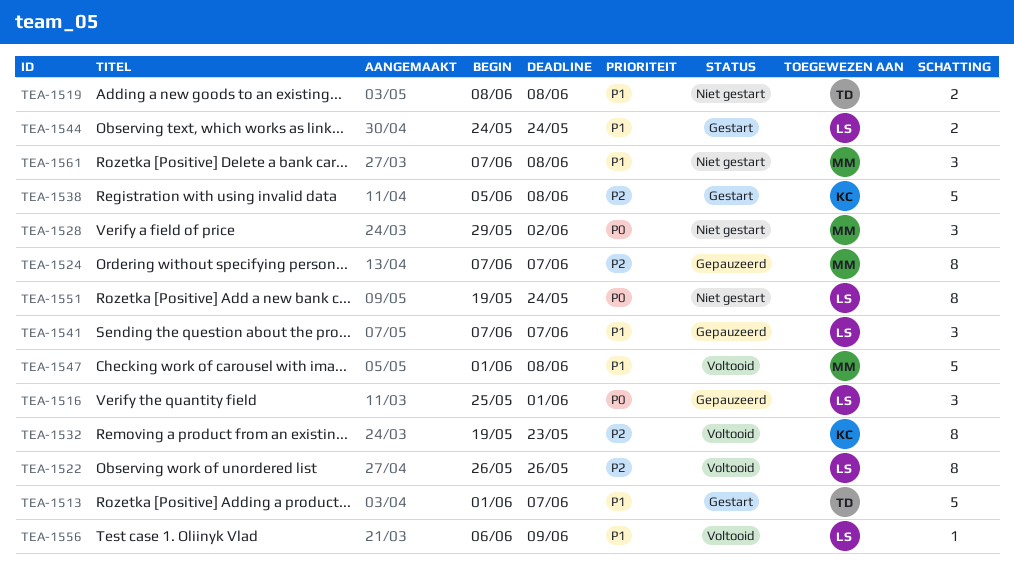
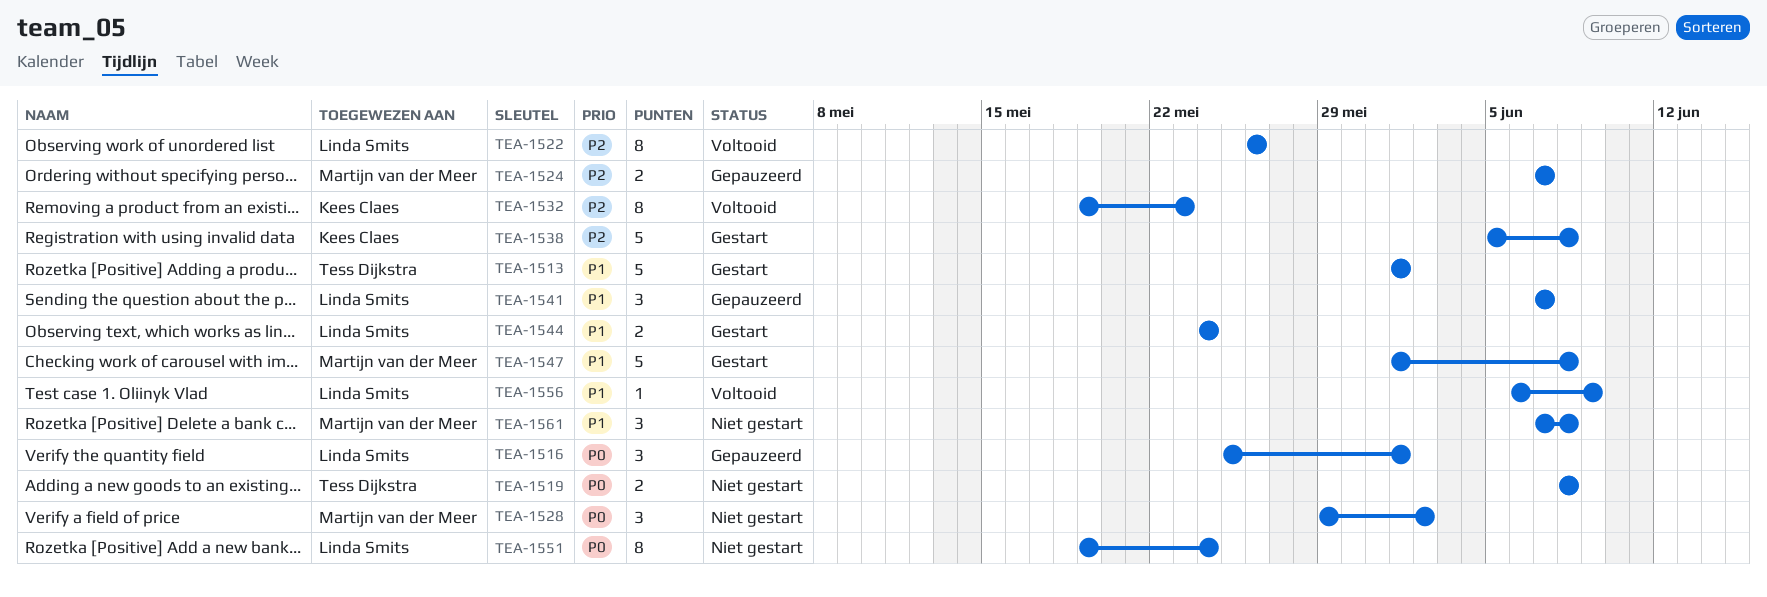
TEA-1513, due: Jun 7 -> Jun 1
TEA-1519, priority: P1 -> P0
TEA-1524, estimate: 8 -> 2
TEA-1547, status: Voltooid -> Gestart

